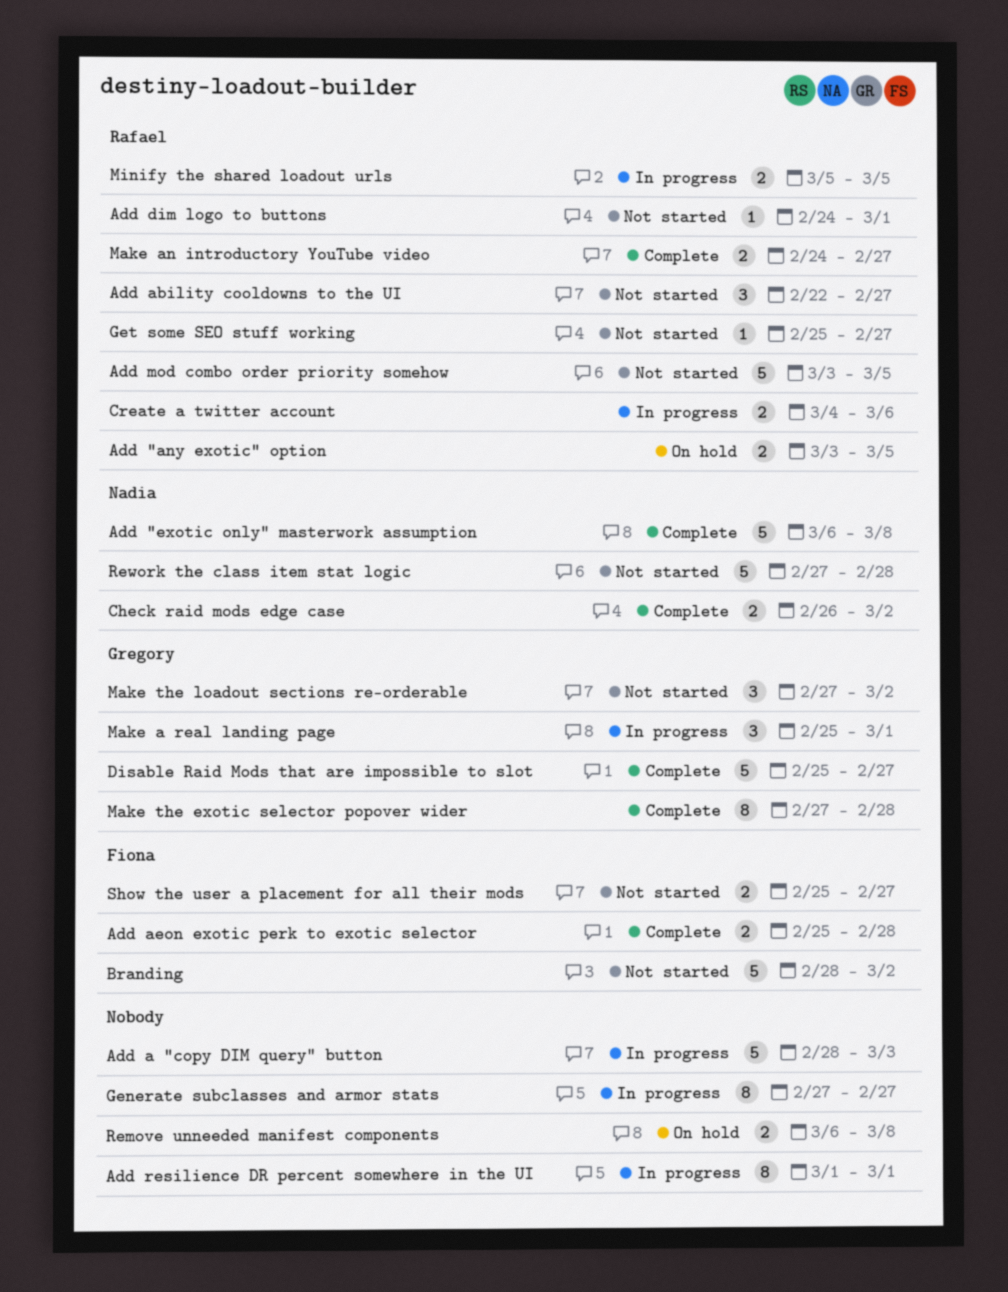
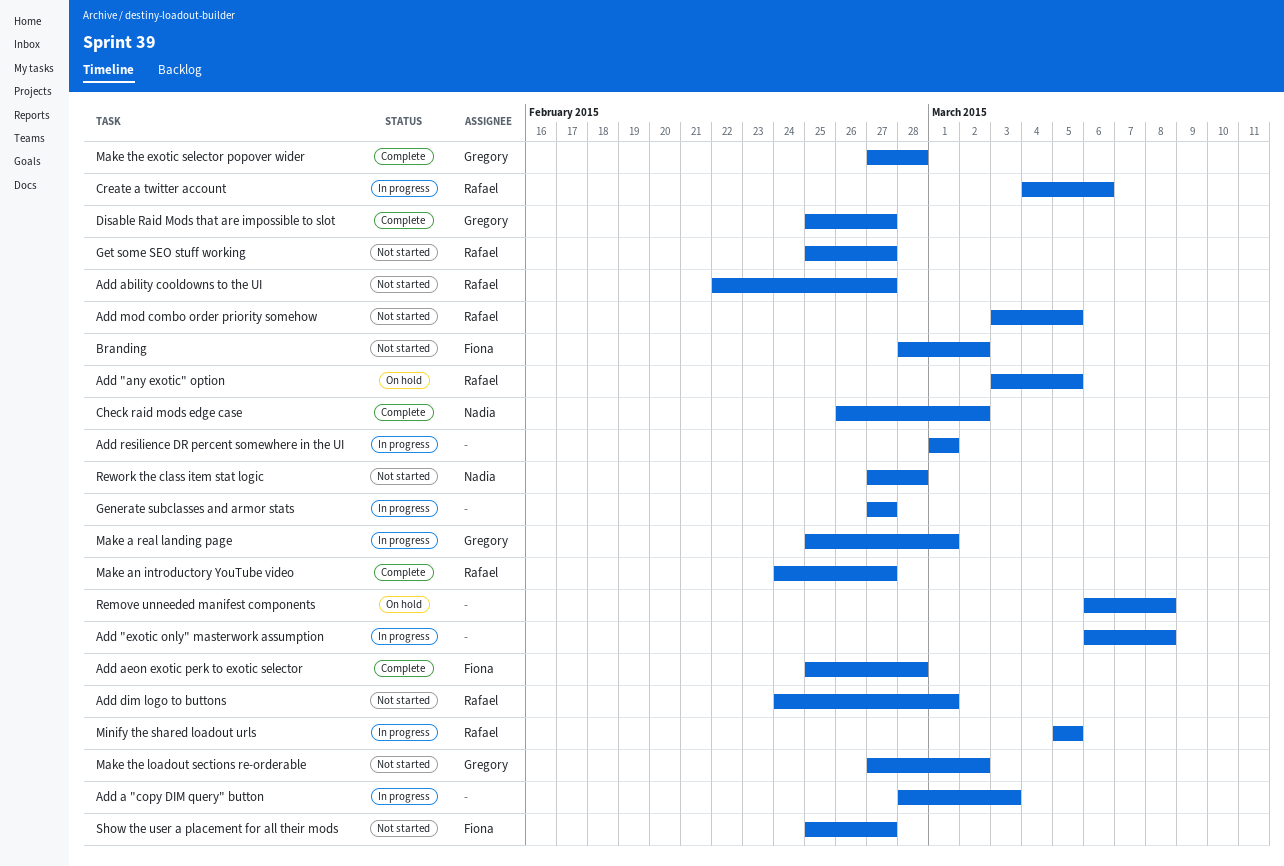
Add "exotic only" masterwork assumption, status: Complete -> In progress
Add "exotic only" masterwork assumption, owner: Nadia -> none

